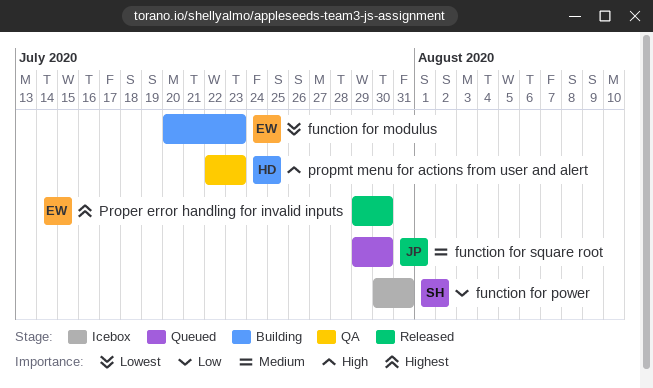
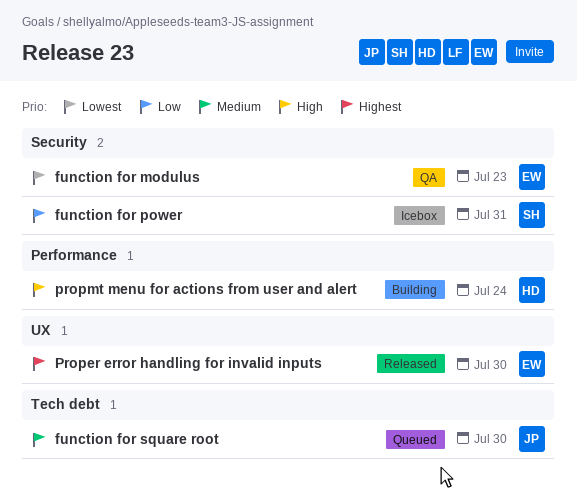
function for modulus, status: Building -> QA
propmt menu for actions from user and alert, status: QA -> Building
propmt menu for actions from user and alert, due: Jul 23 -> Jul 24

